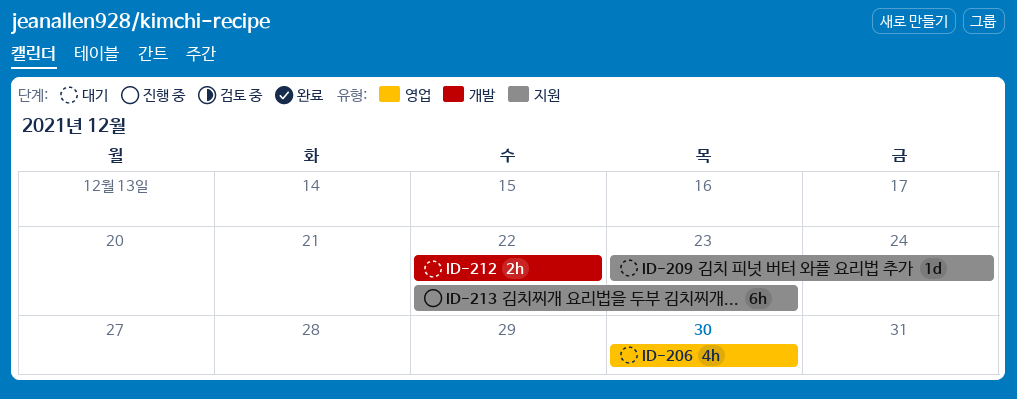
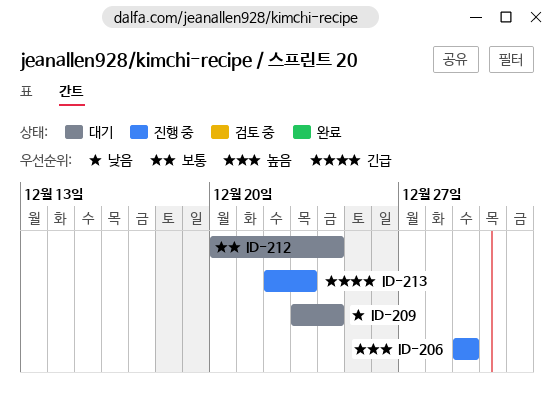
ID-206, status: 대기 -> 진행 중
ID-206, start: Dec 30 -> Dec 29
ID-206, due: Dec 30 -> Dec 29
ID-212, start: Dec 22 -> Dec 20
ID-212, due: Dec 22 -> Dec 24

